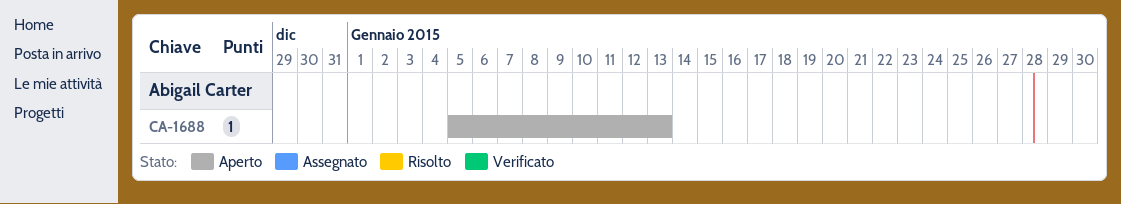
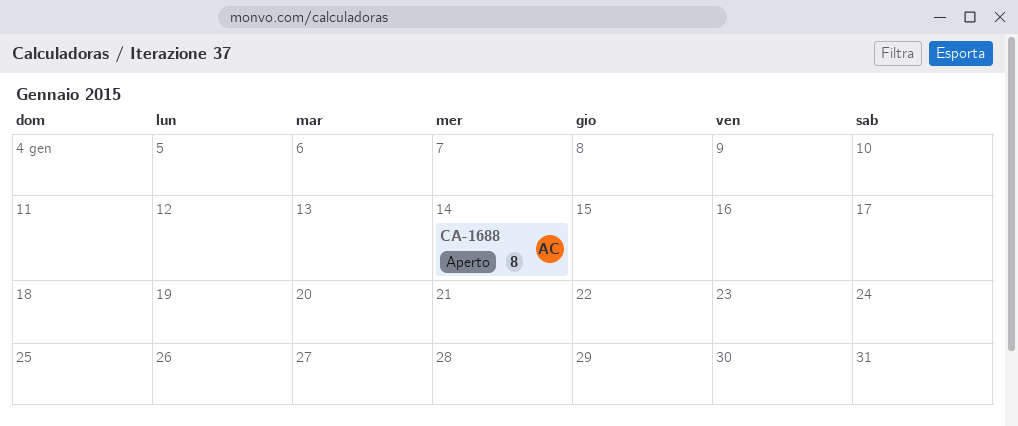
CA-1688, estimate: 1 -> 8
CA-1688, due: Jan 13 -> Jan 14

